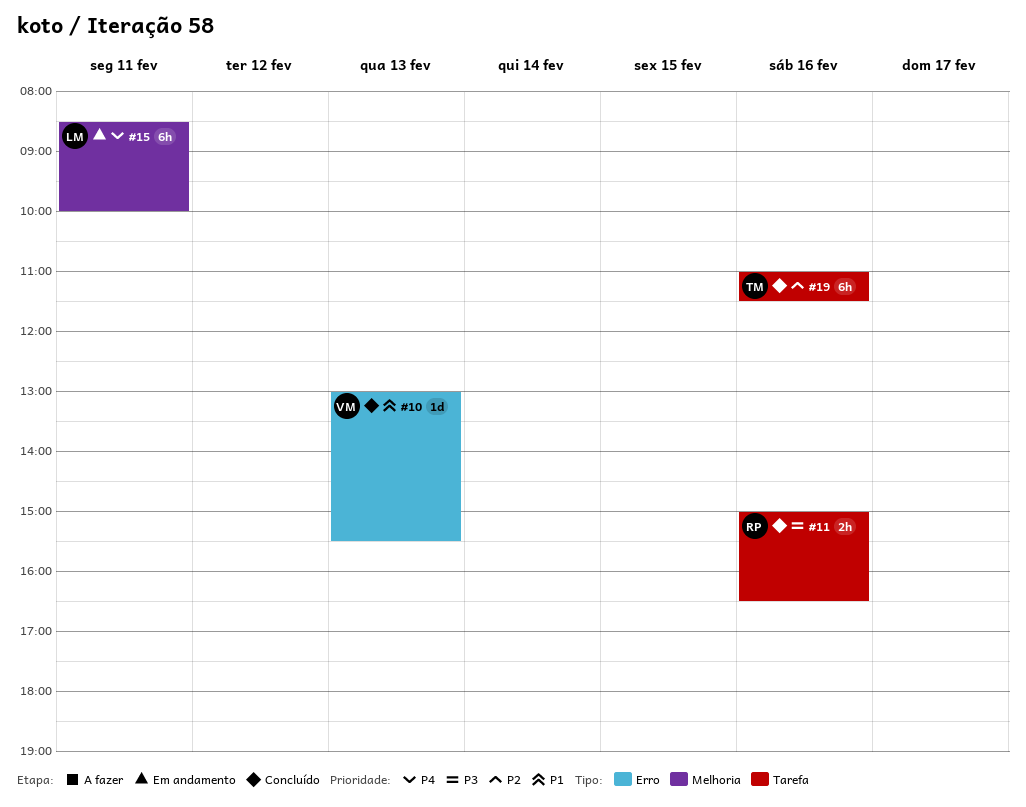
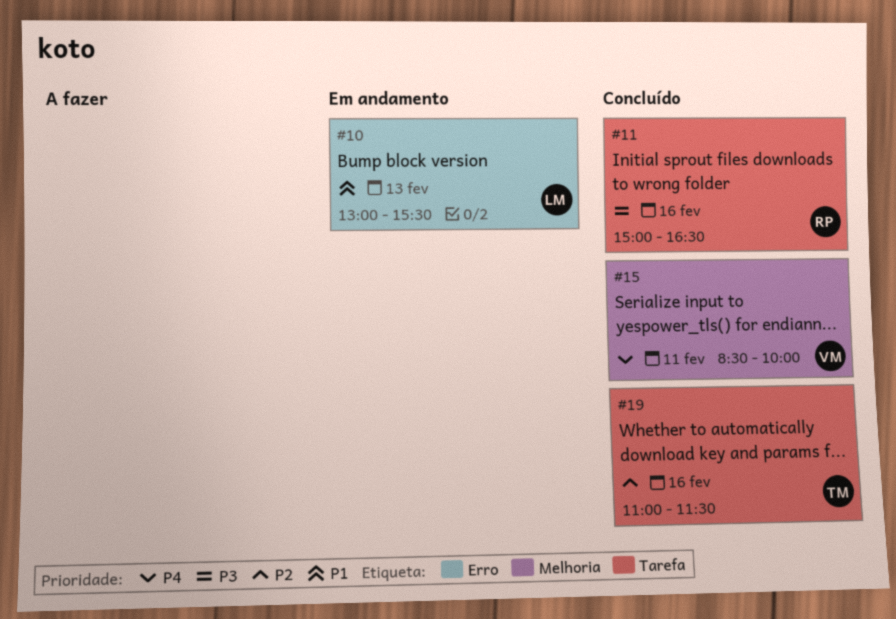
#10, status: Concluído -> Em andamento
#10, owner: VM -> LM
#15, status: Em andamento -> Concluído
#15, owner: LM -> VM

